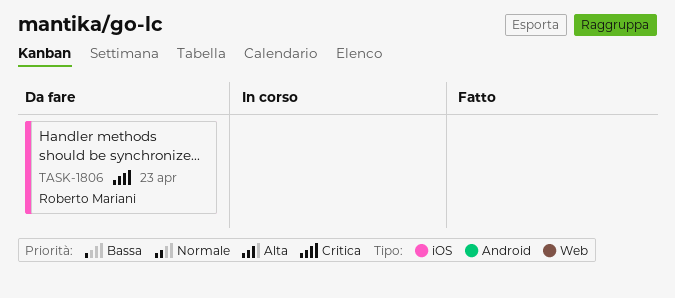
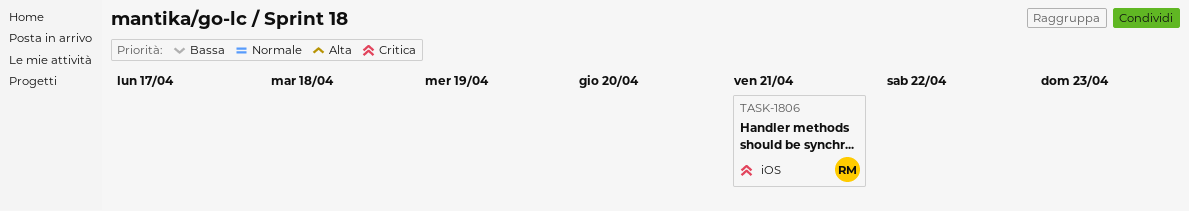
TASK-1806, due: Apr 23 -> Apr 21

